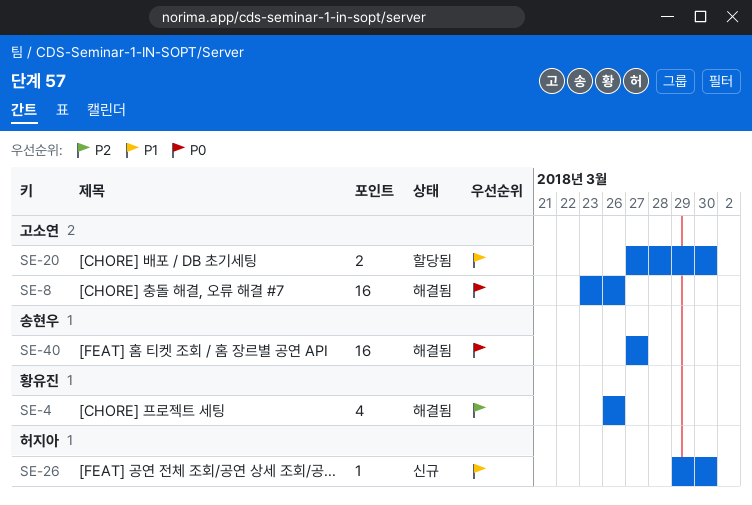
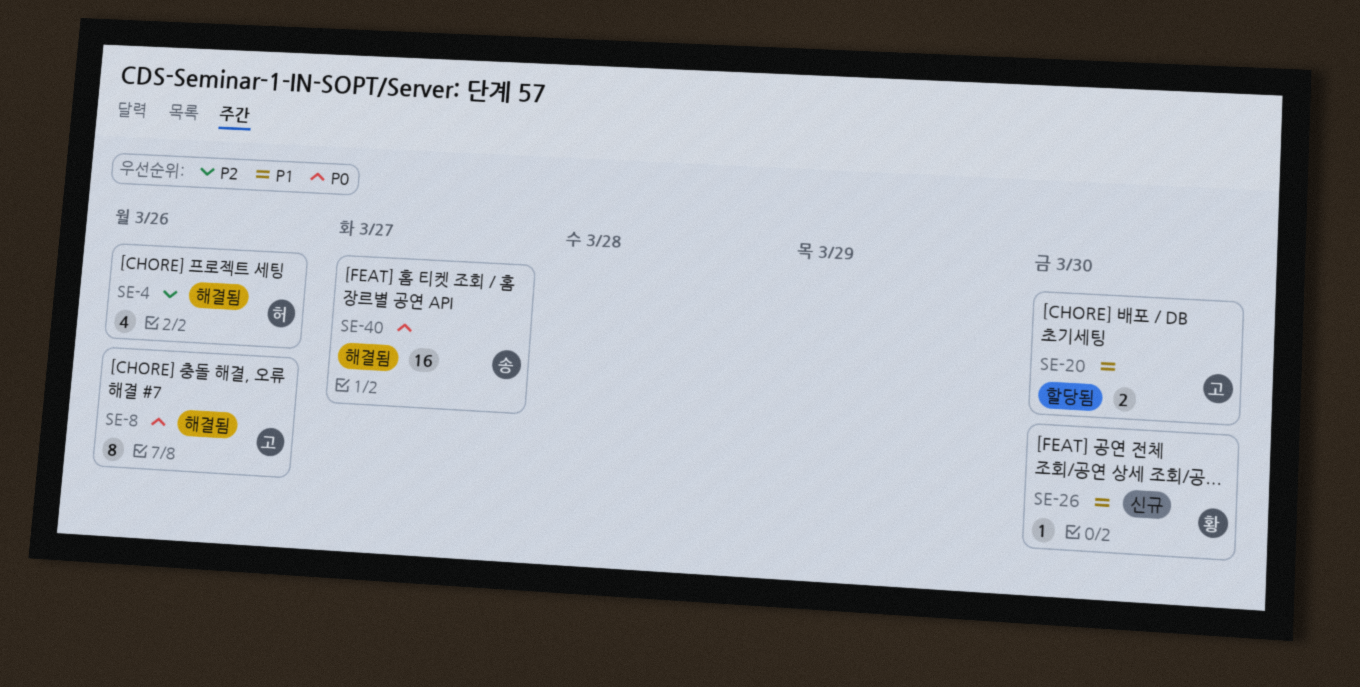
SE-4, owner: 황유진 -> 허지아
SE-8, estimate: 16 -> 8
SE-26, owner: 허지아 -> 황유진

